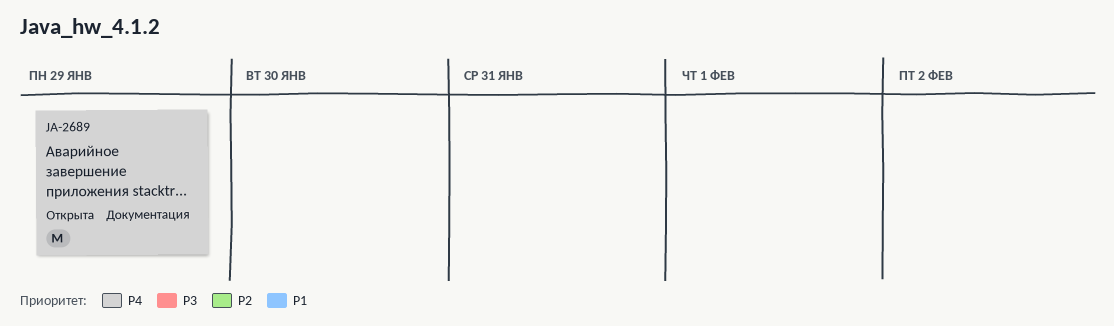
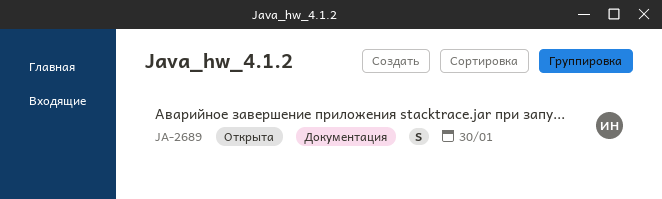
JA-2689, estimate: M -> S
JA-2689, due: Jan 29 -> Jan 30

